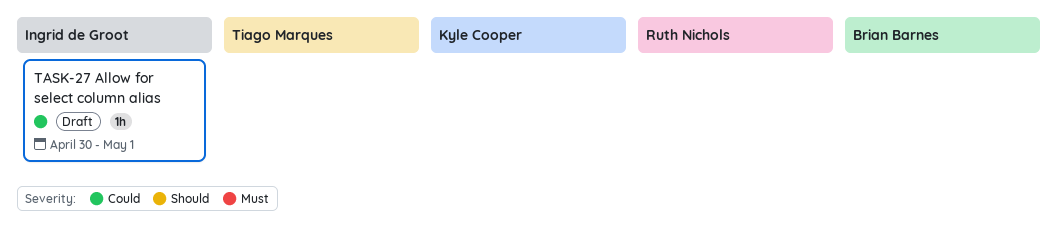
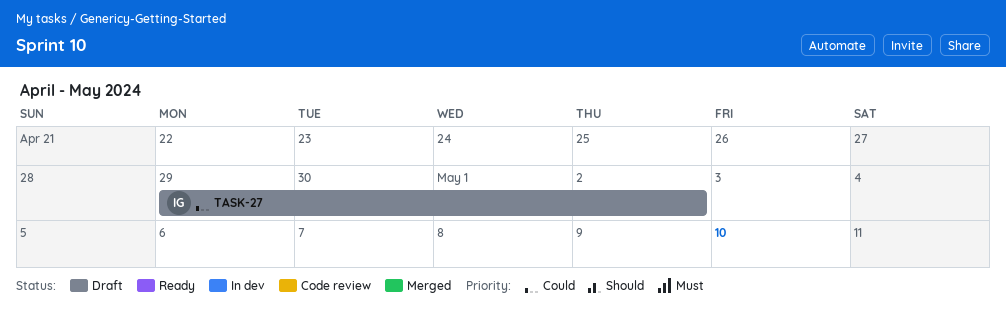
TASK-27, start: Apr 30 -> Apr 29
TASK-27, due: May 1 -> May 2

